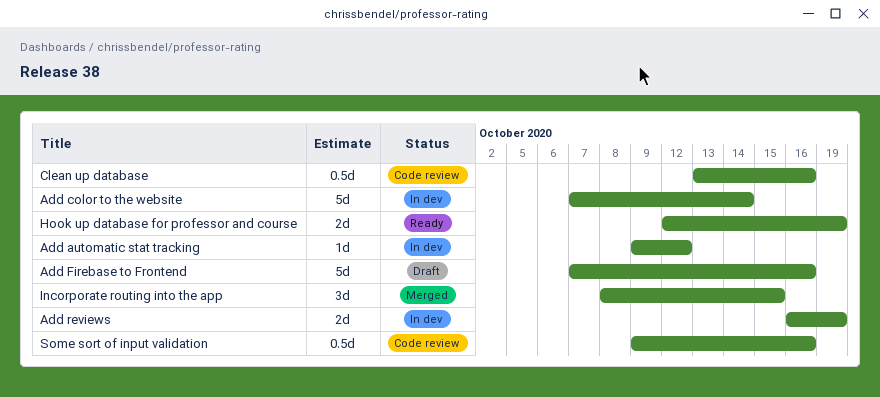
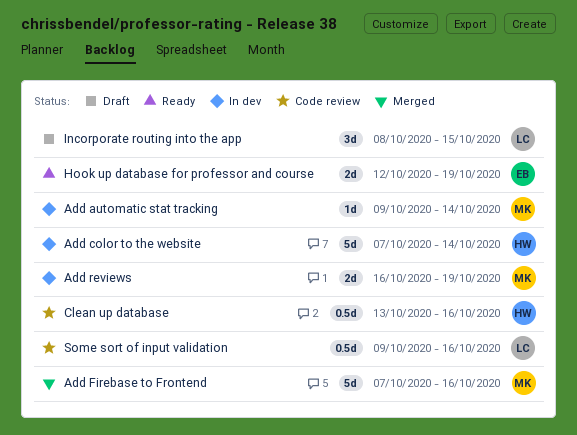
Add automatic stat tracking, due: Oct 12 -> Oct 14
Add Firebase to Frontend, status: Draft -> Merged
Incorporate routing into the app, status: Merged -> Draft

